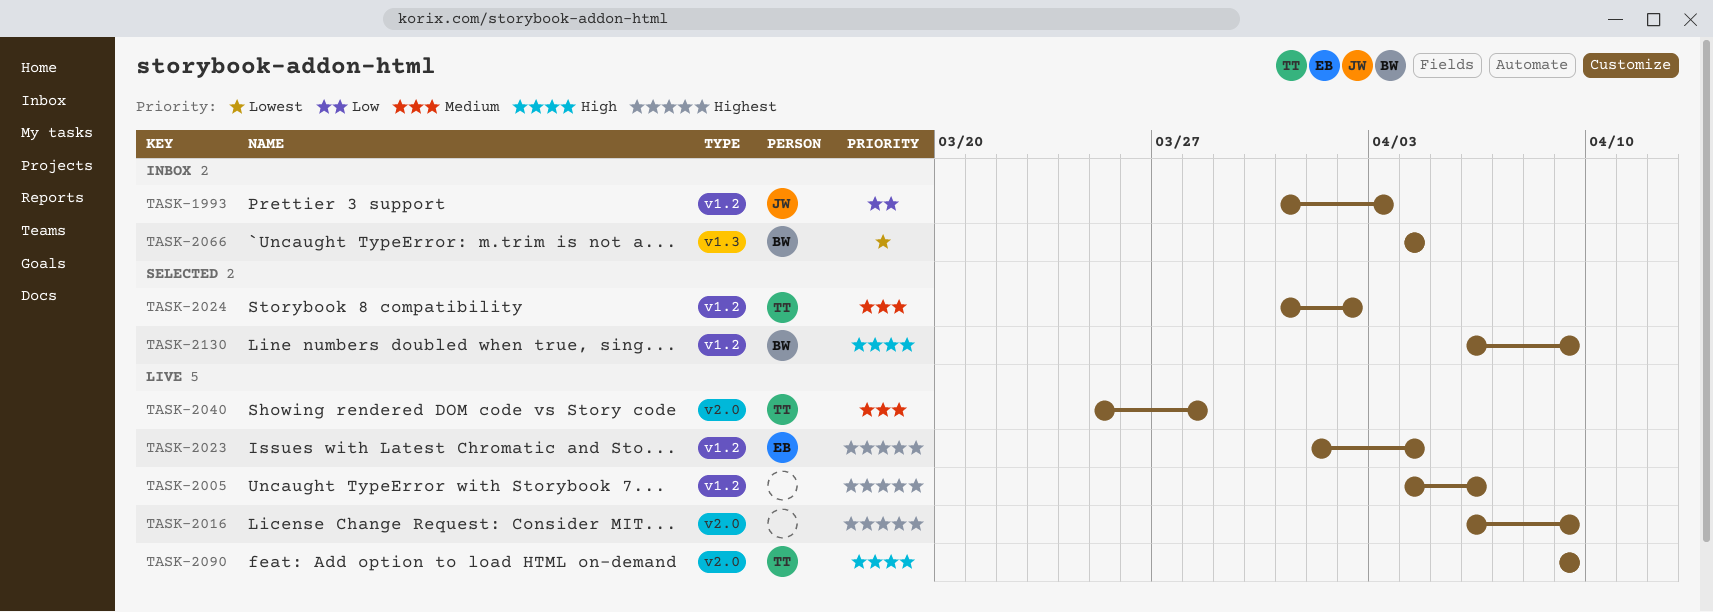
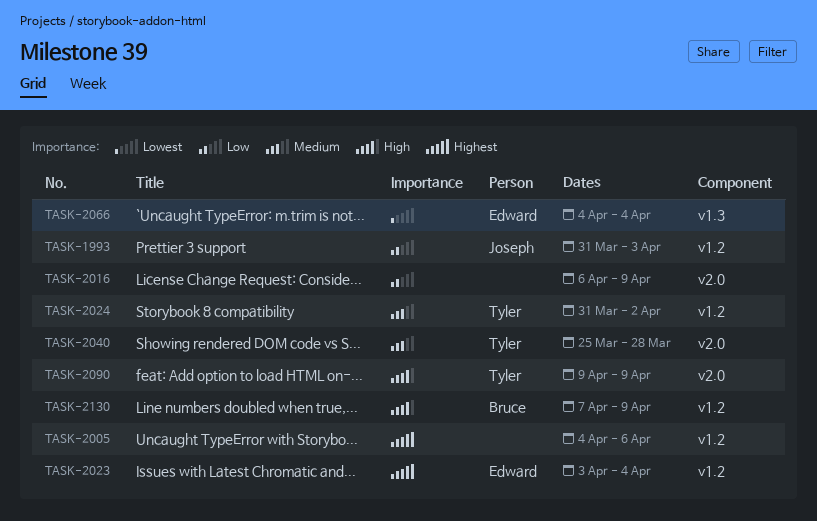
TASK-2016, priority: Highest -> Low
TASK-2023, start: Apr 1 -> Apr 3
TASK-2066, owner: Bruce -> Edward
TASK-2130, start: Apr 6 -> Apr 7

